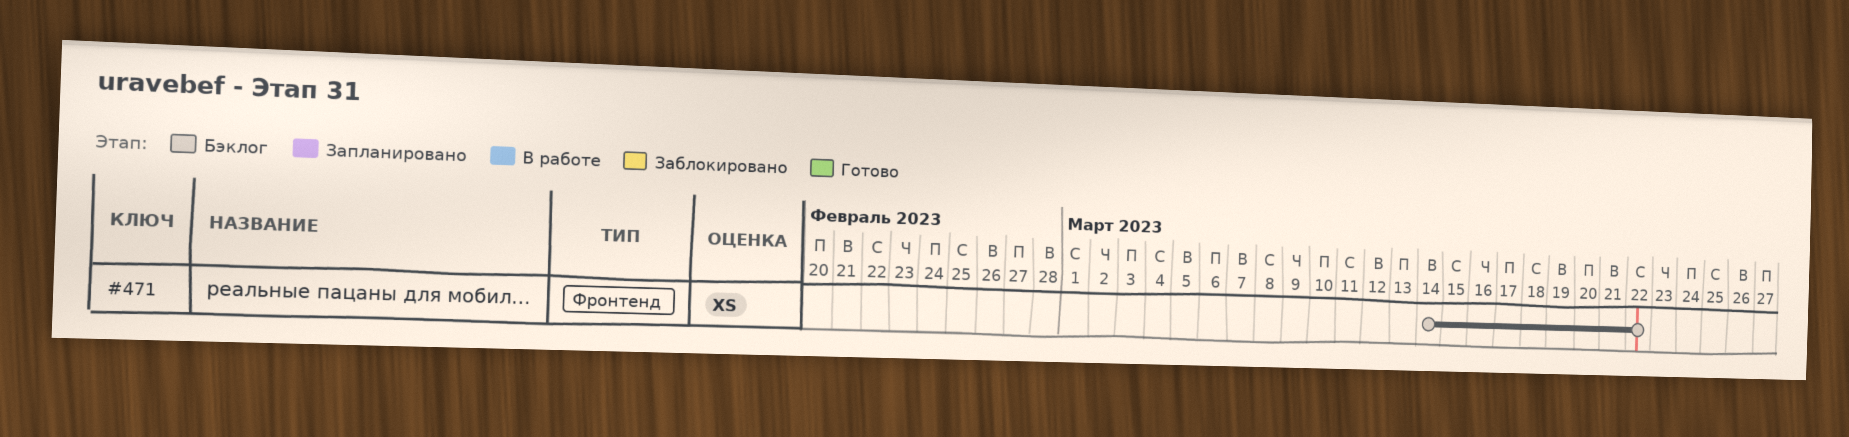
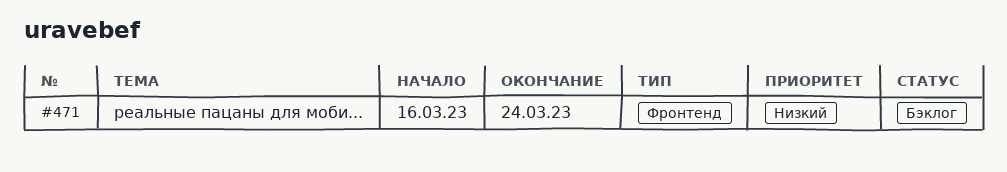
#471, start: Mar 14 -> Mar 16
#471, due: Mar 22 -> Mar 24

